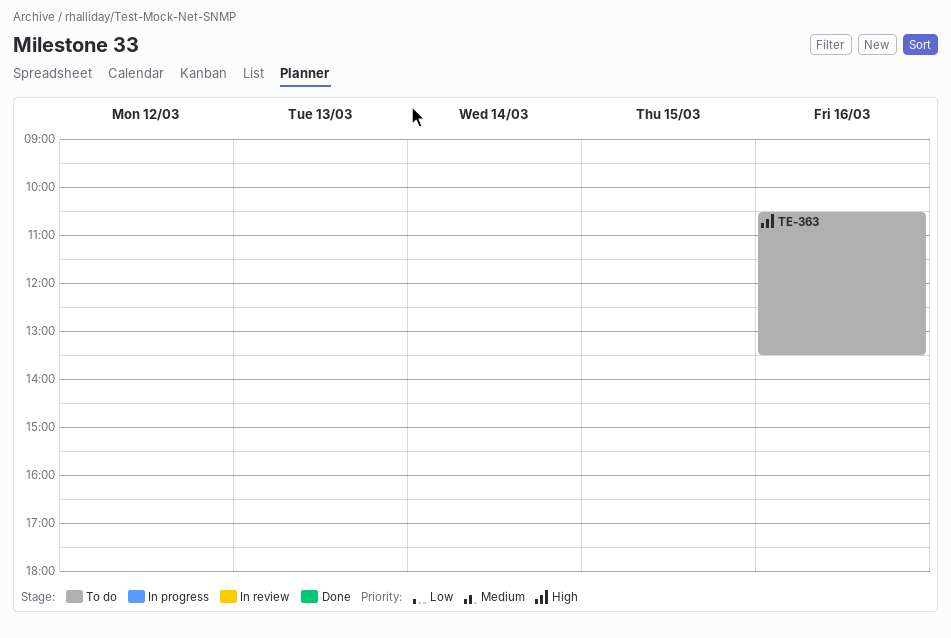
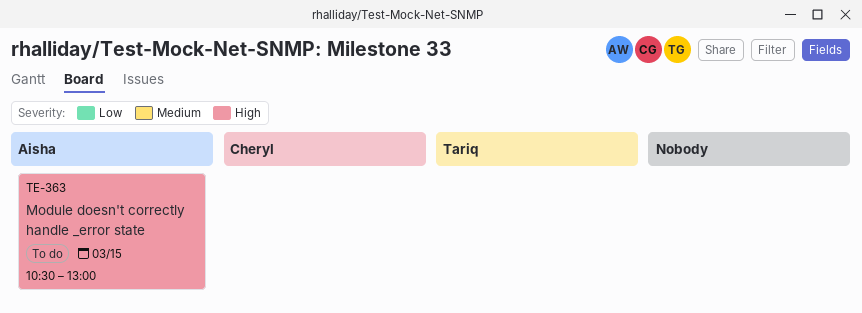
TE-363, day: Mar 16 -> Mar 15
TE-363, ends: 13:30 -> 13:00

